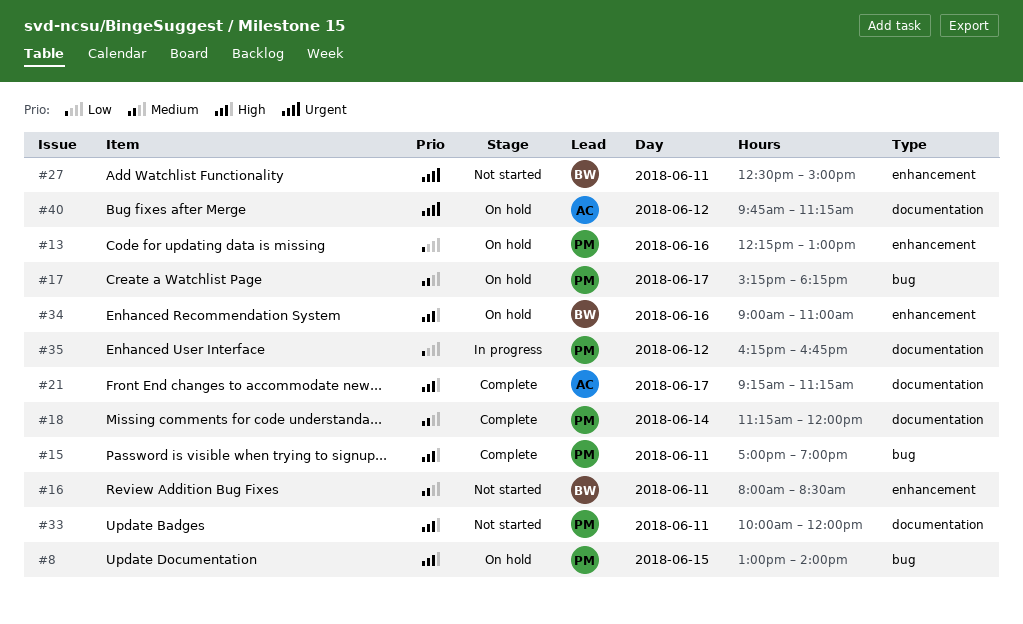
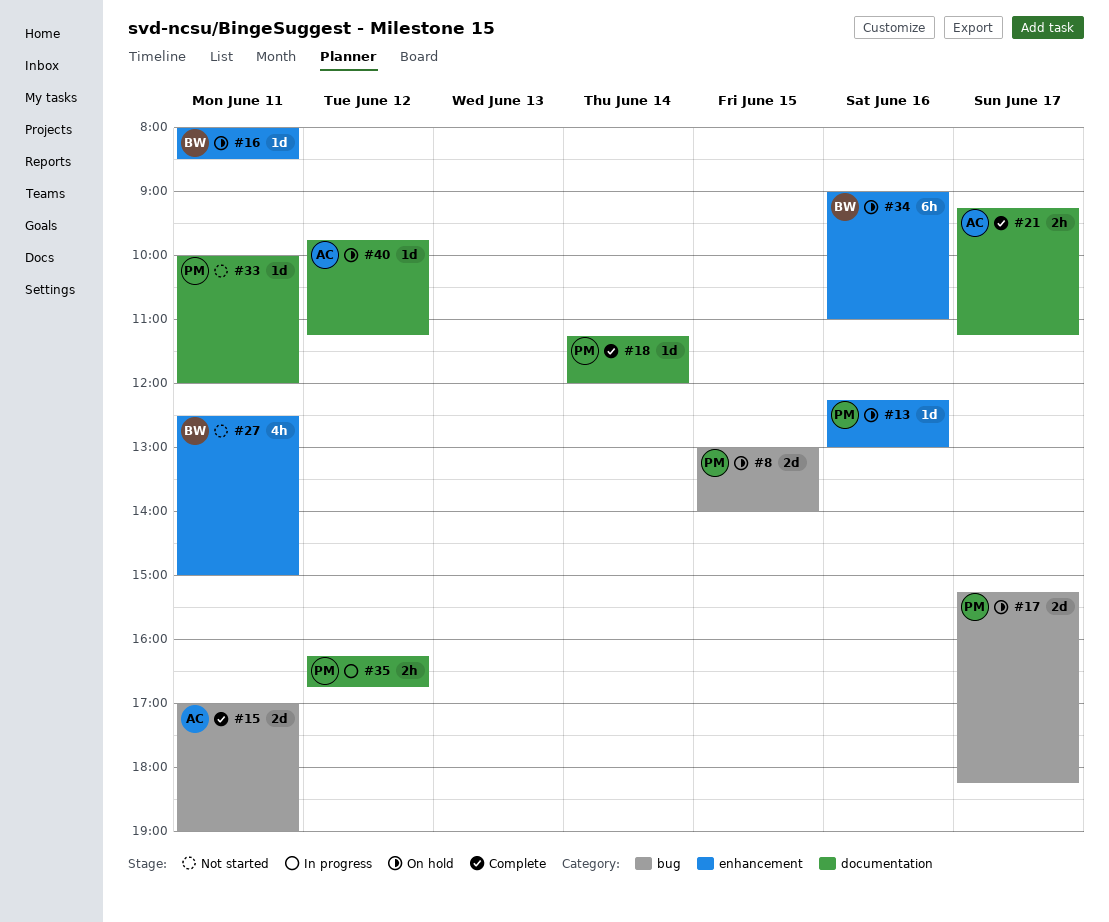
#15, owner: PM -> AC
#16, status: Not started -> On hold

